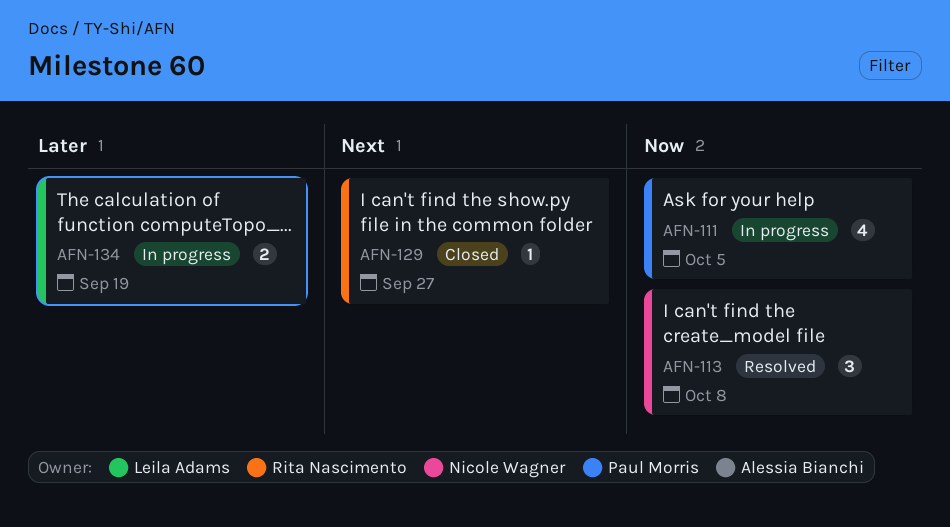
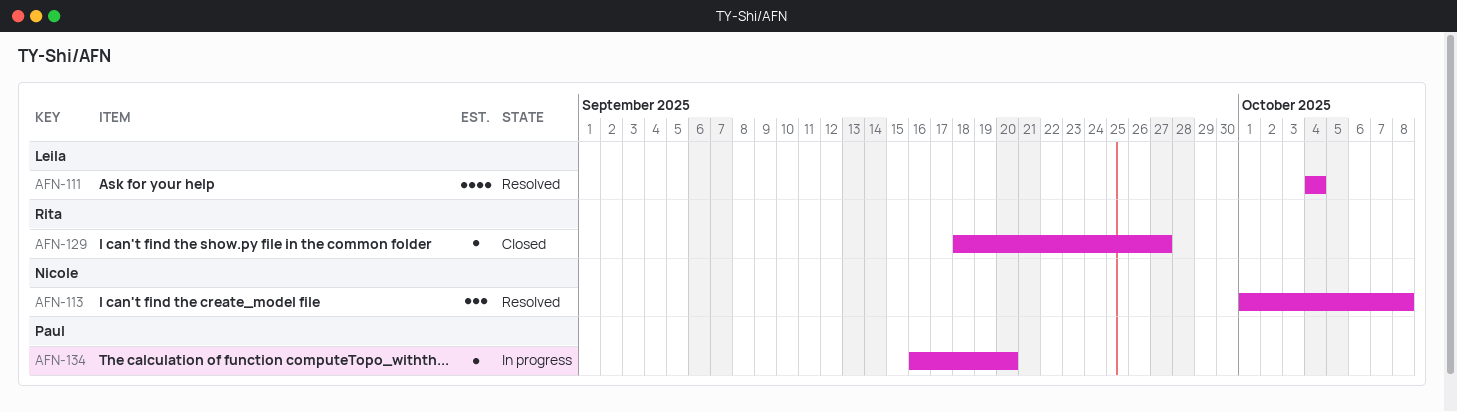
AFN-111, status: In progress -> Resolved
AFN-111, owner: Paul Morris -> Leila Adams
AFN-111, due: Oct 5 -> Oct 4
AFN-134, owner: Leila Adams -> Paul Morris
AFN-134, estimate: 2 -> 1
AFN-134, due: Sep 19 -> Sep 20

